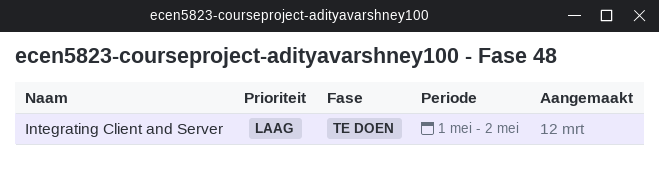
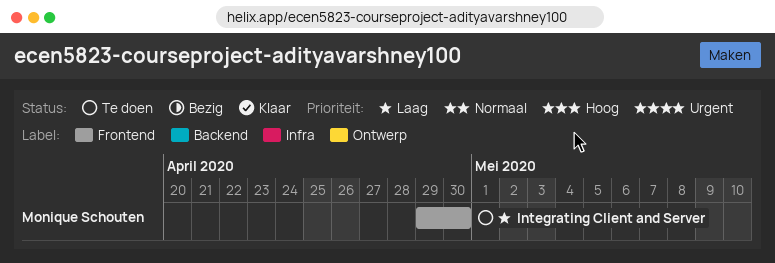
Integrating Client and Server, start: May 1 -> Apr 29
Integrating Client and Server, due: May 2 -> Apr 30

